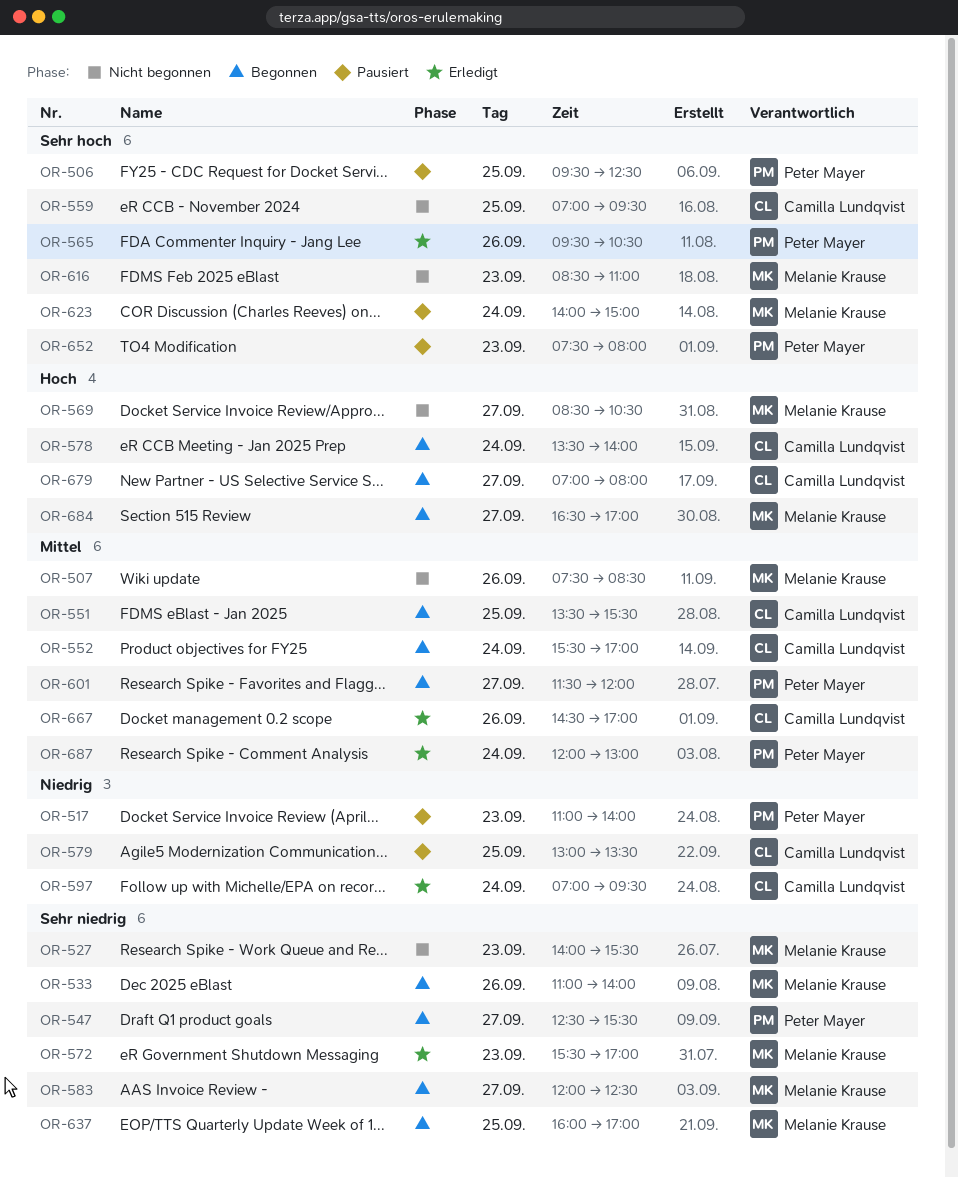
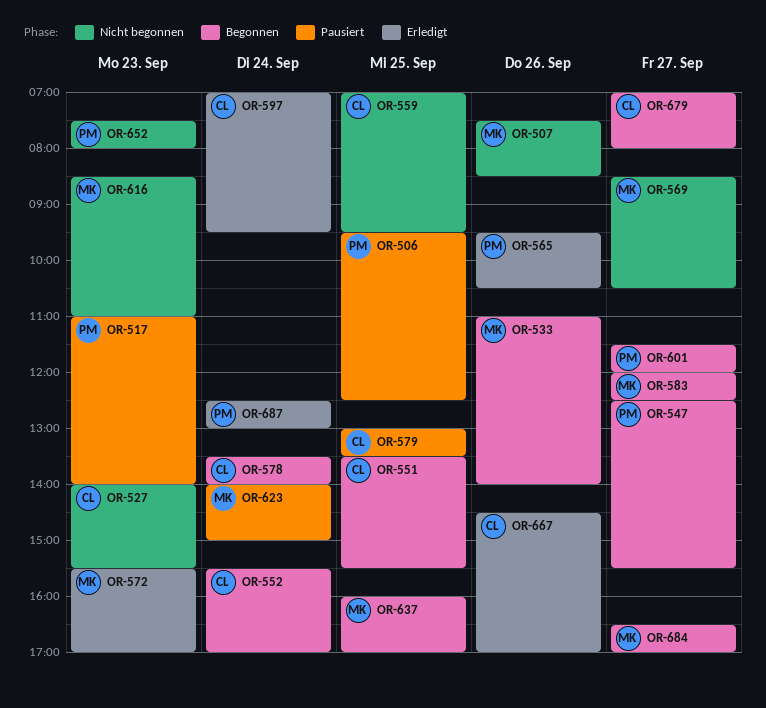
OR-527, owner: Melanie Krause -> Camilla Lundqvist
OR-652, status: Pausiert -> Nicht begonnen
OR-687, begins: 12:00 -> 12:30

